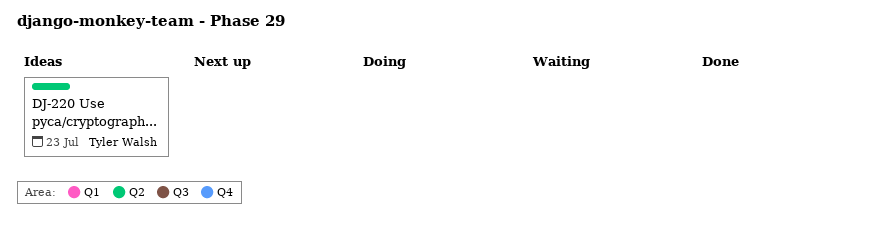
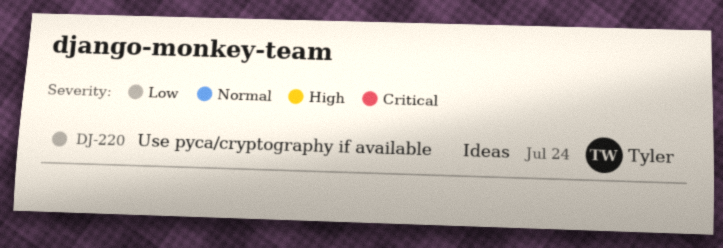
DJ-220, due: Jul 23 -> Jul 24

